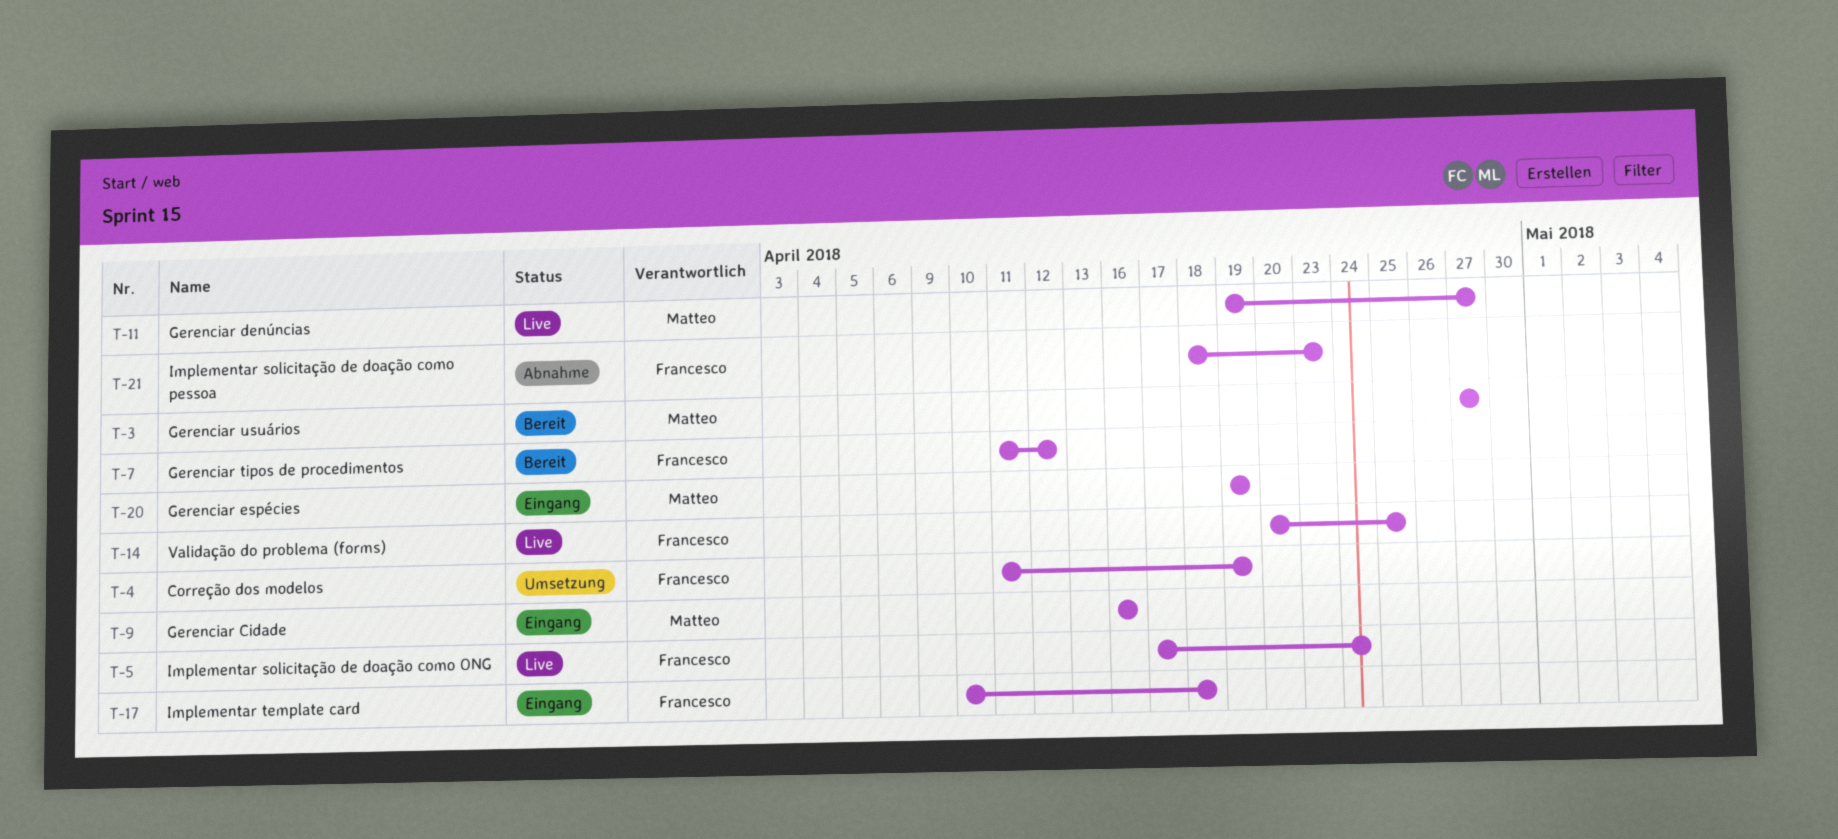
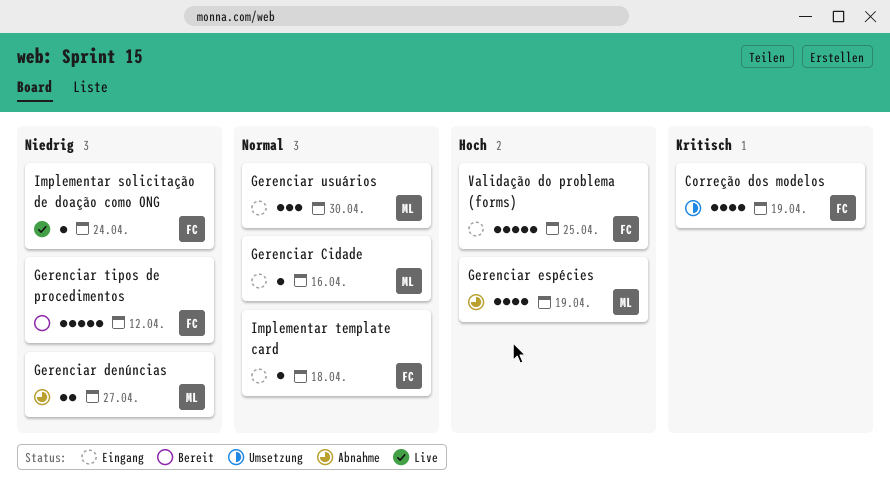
Gerenciar denúncias, status: Live -> Abnahme
Gerenciar espécies, status: Eingang -> Abnahme
Gerenciar usuários, status: Bereit -> Eingang
Gerenciar usuários, due: Apr 27 -> Apr 30
Implementar solicitação de doação como pessoa: present -> none
Validação do problema (forms), status: Live -> Eingang

